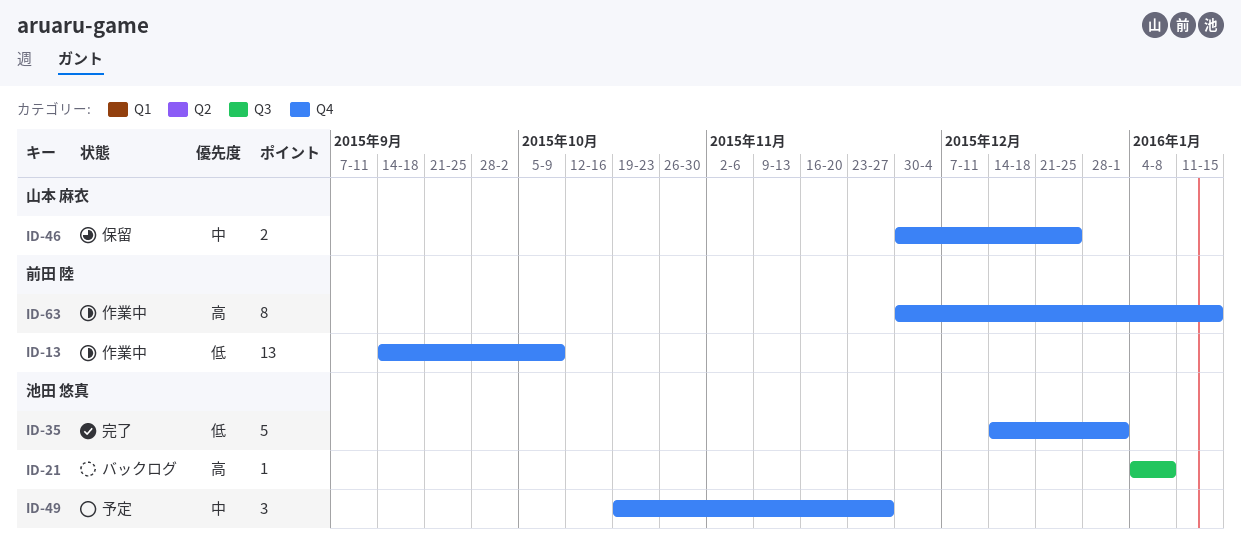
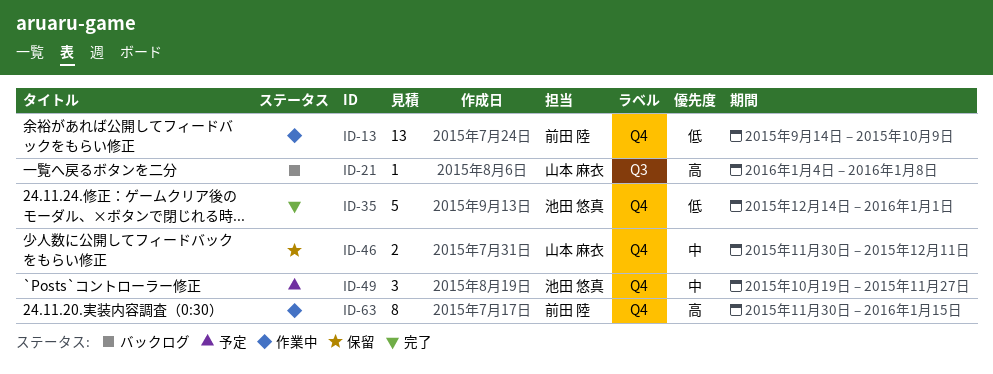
ID-21, owner: 池田 悠真 -> 山本 麻衣
ID-46, due: Dec 25 -> Dec 11

